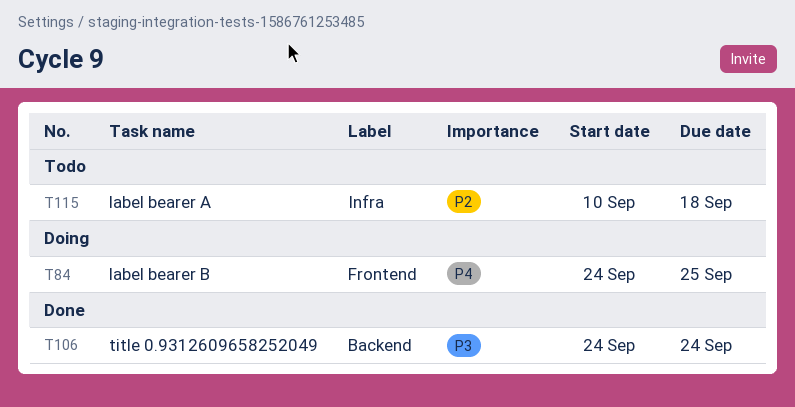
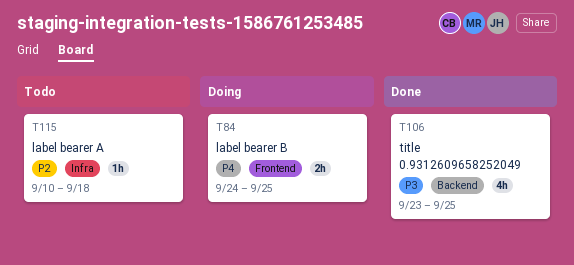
T106, start: Sep 24 -> Sep 23
T106, due: Sep 24 -> Sep 25

